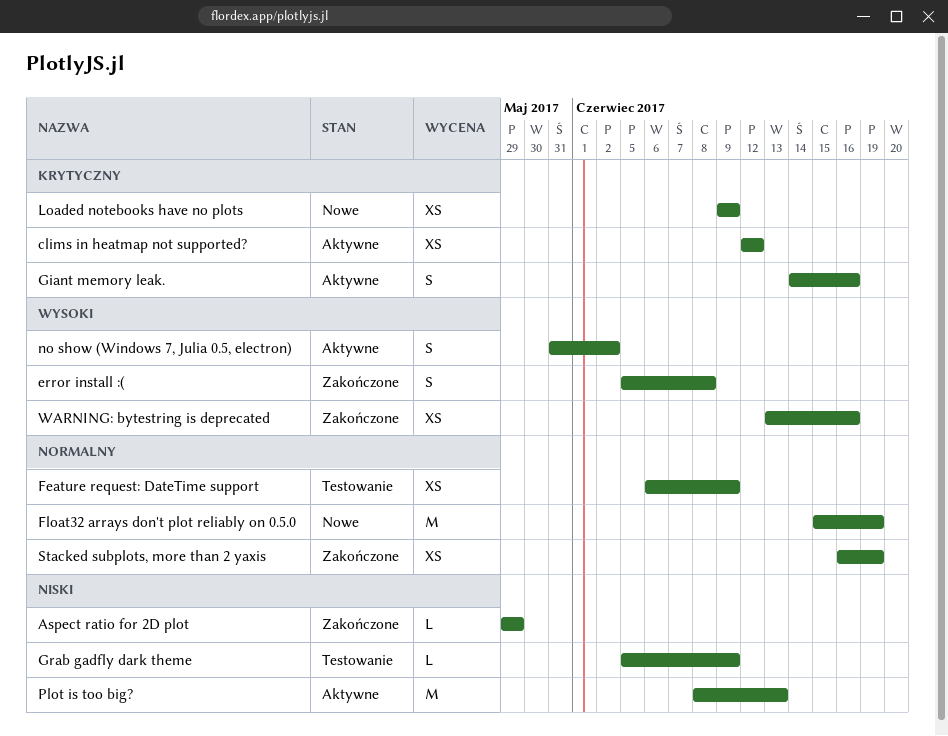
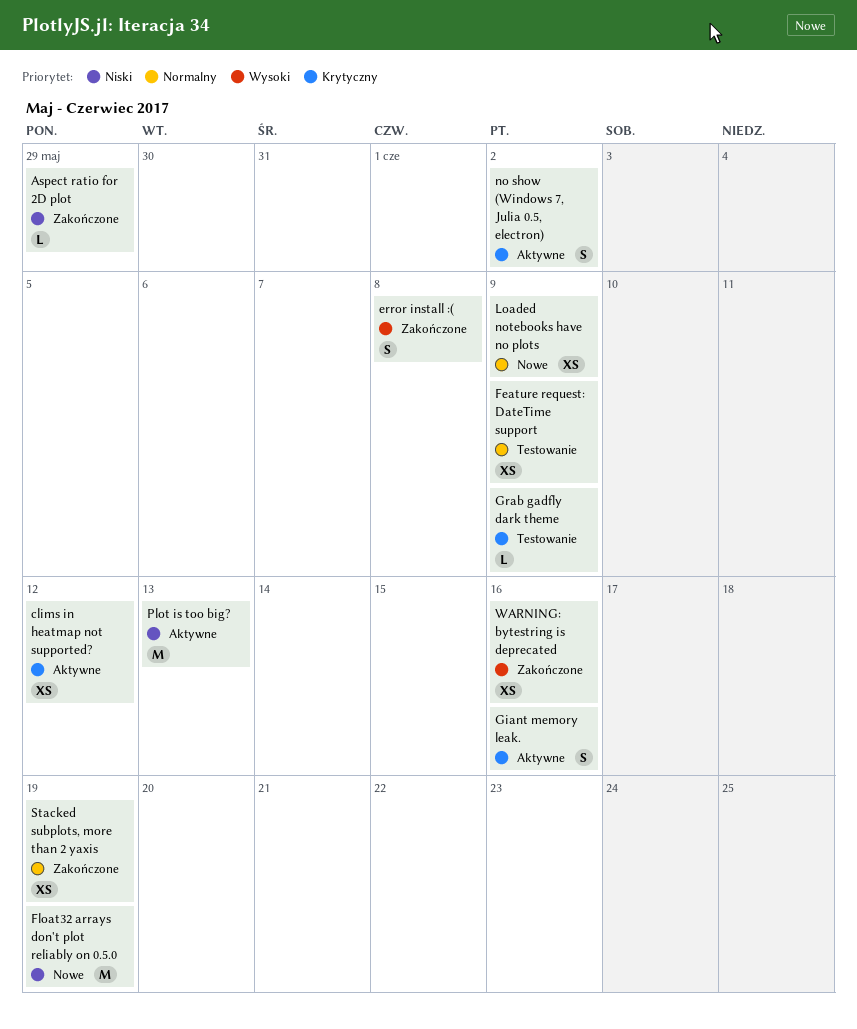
Float32 arrays don't plot reliably on 0.5.0, priority: Normalny -> Niski
Grab gadfly dark theme, priority: Niski -> Krytyczny
Loaded notebooks have no plots, priority: Krytyczny -> Normalny
no show (Windows 7, Julia 0.5, electron), priority: Wysoki -> Krytyczny

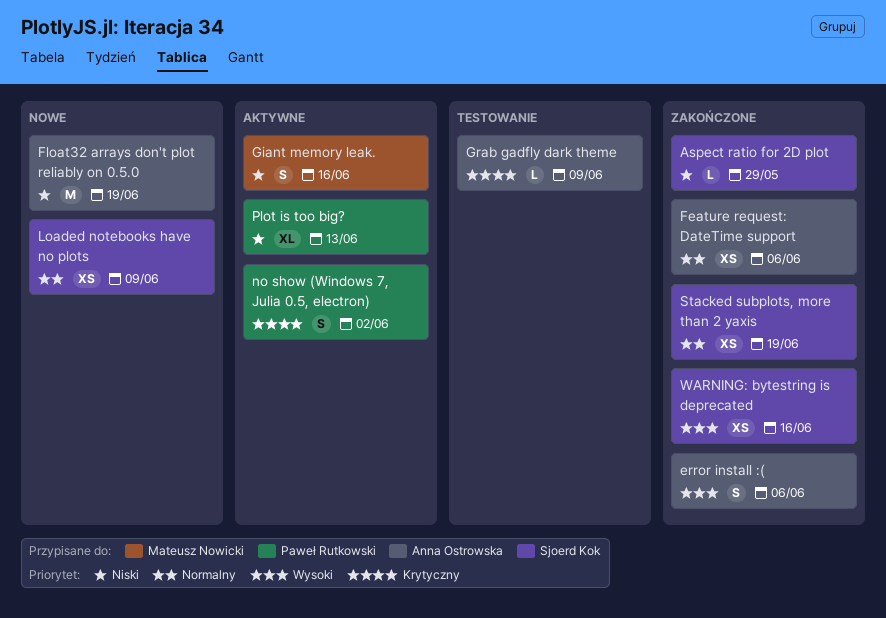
clims in heatmap not supported?: present -> none
error install :(, due: Jun 8 -> Jun 6
Feature request: DateTime support, status: Testowanie -> Zakończone
Feature request: DateTime support, due: Jun 9 -> Jun 6
Giant memory leak., priority: Krytyczny -> Niski
Plot is too big?, estimate: M -> XL

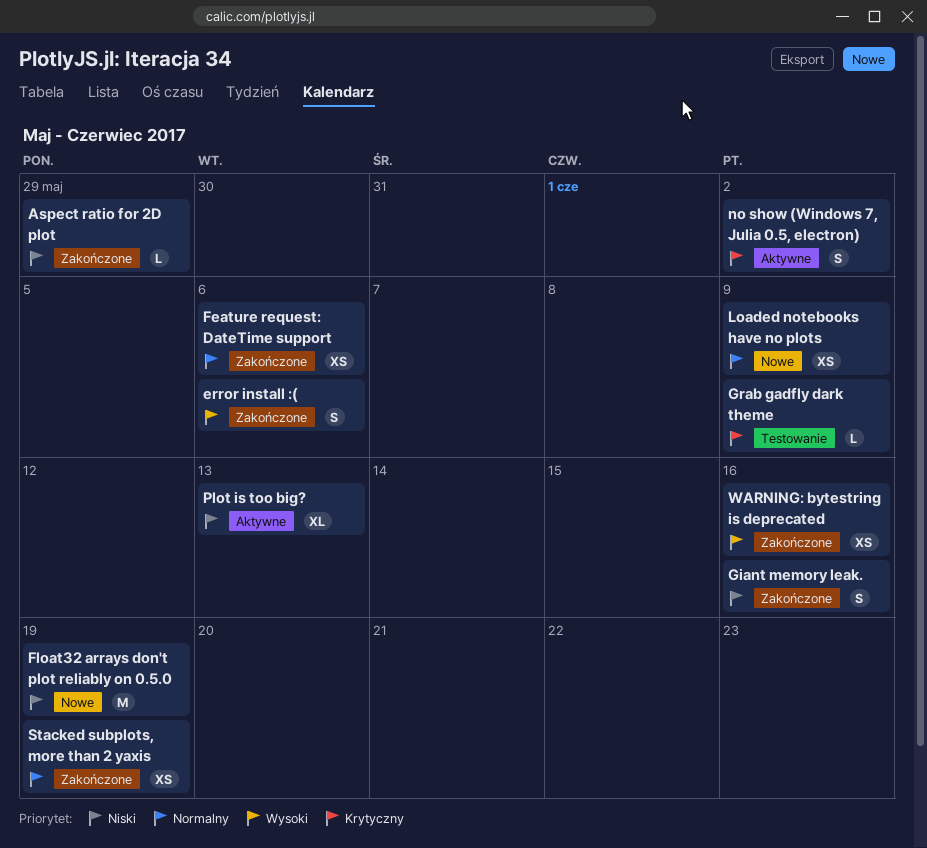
Giant memory leak., status: Aktywne -> Zakończone

